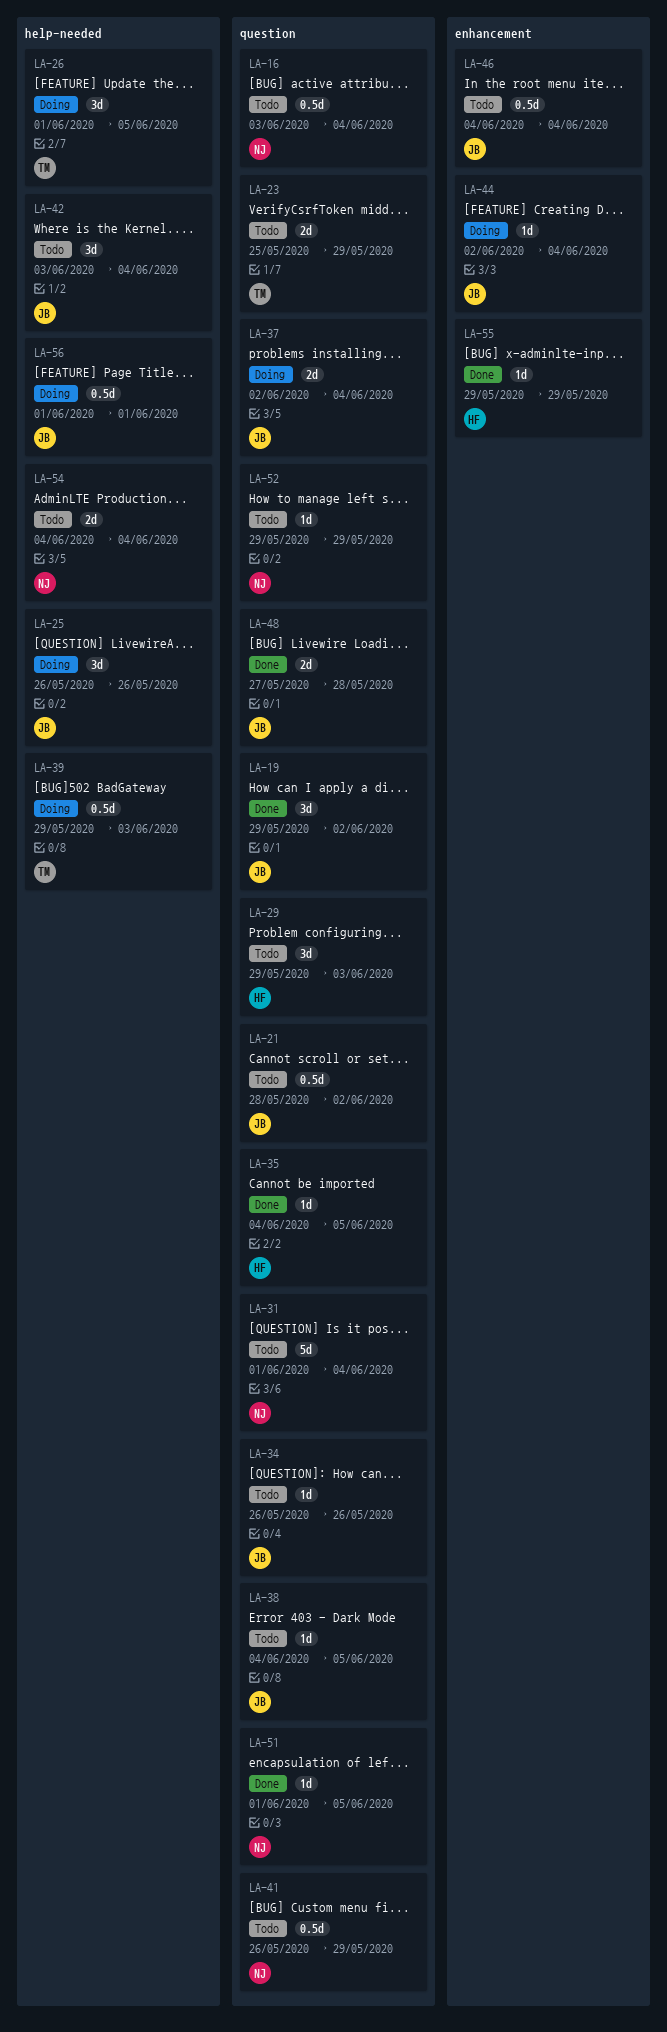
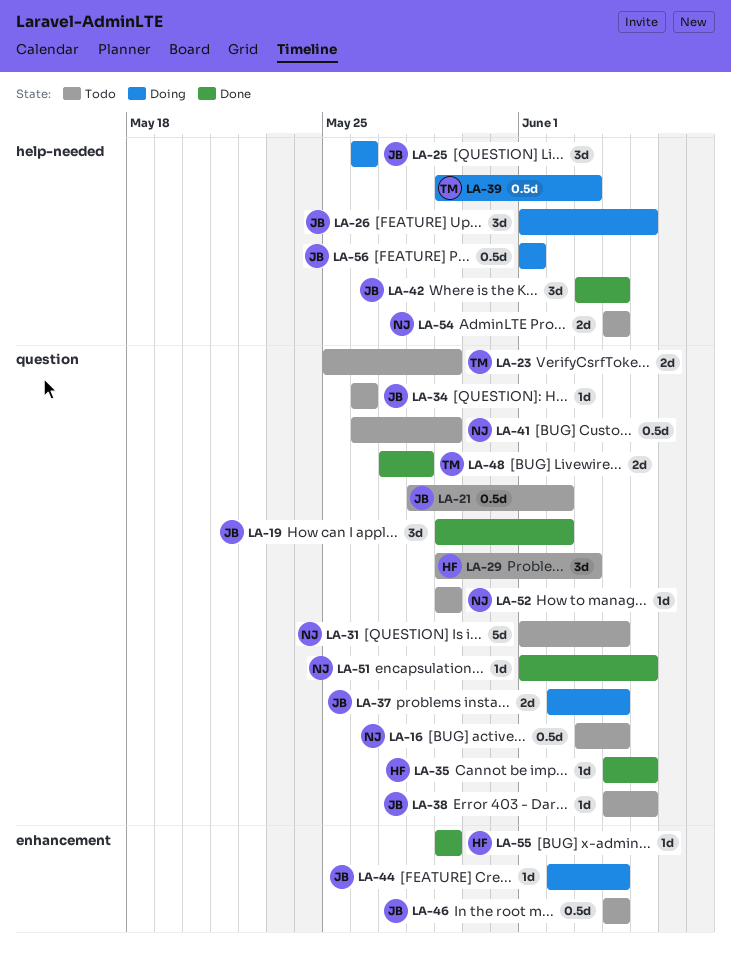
LA-26, owner: TM -> JB
LA-42, status: Todo -> Done
LA-48, owner: JB -> TM

